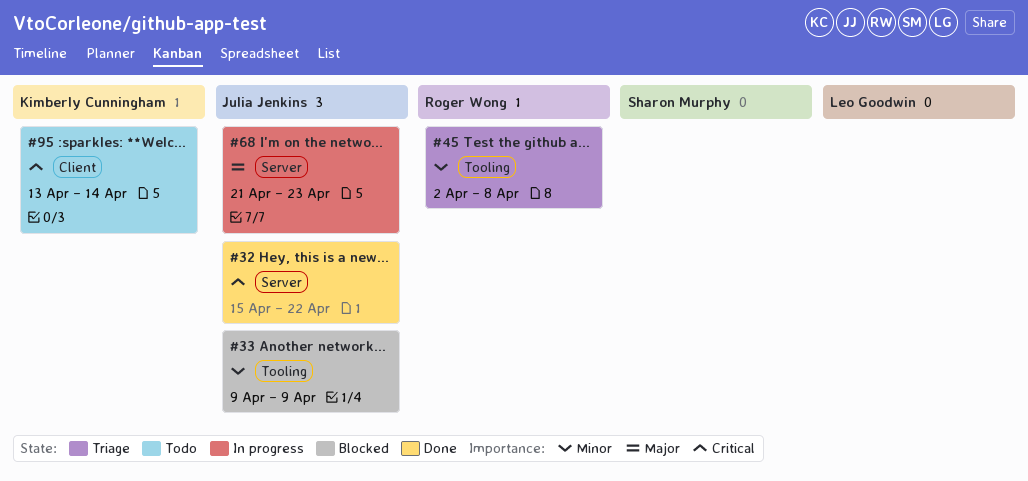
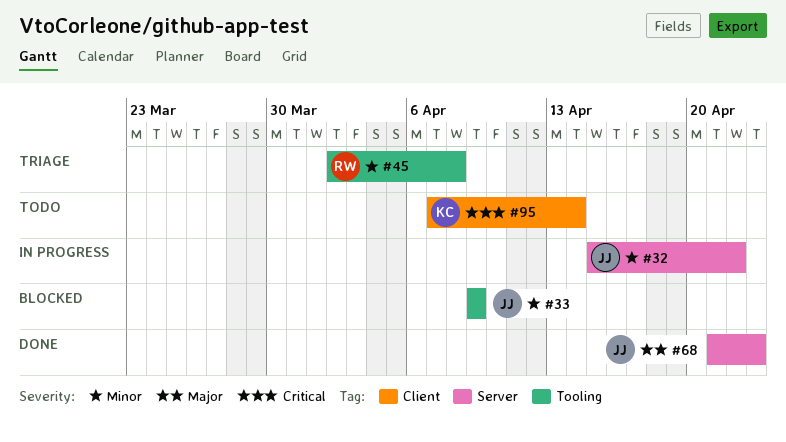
#32, status: Done -> In progress
#32, priority: Critical -> Minor
#68, status: In progress -> Done
#95, start: Apr 13 -> Apr 7

